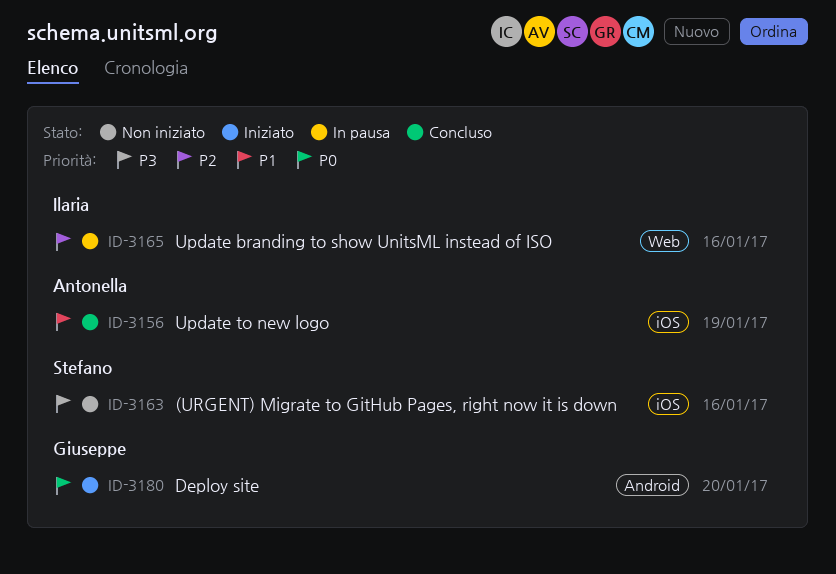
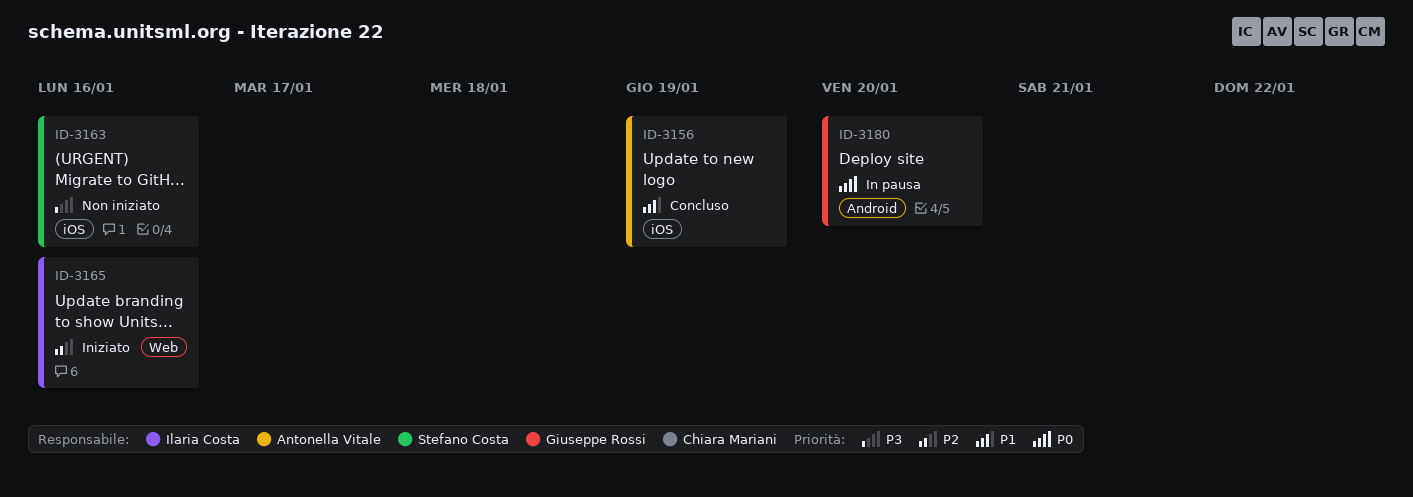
ID-3165, status: In pausa -> Iniziato
ID-3180, status: Iniziato -> In pausa

